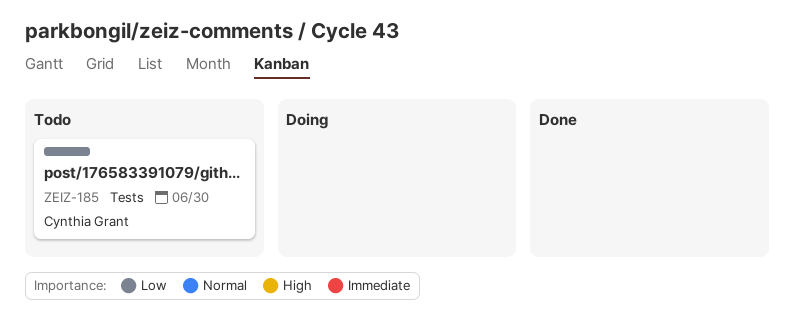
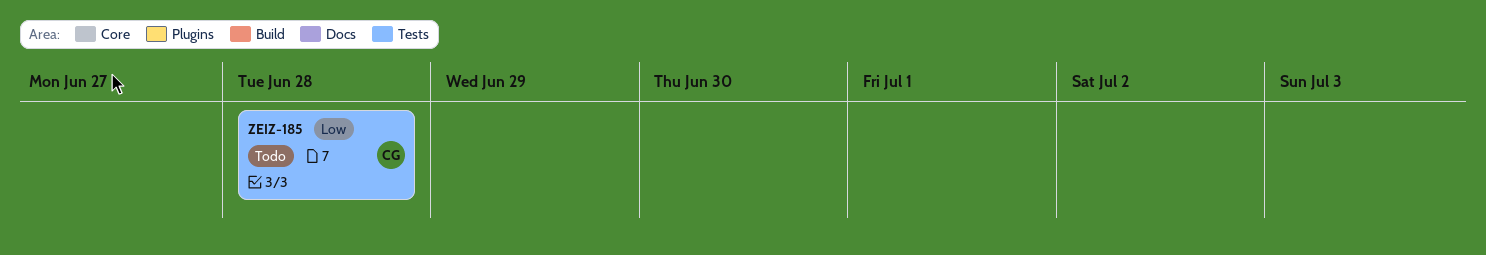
ZEIZ-185, due: Jun 30 -> Jun 28

